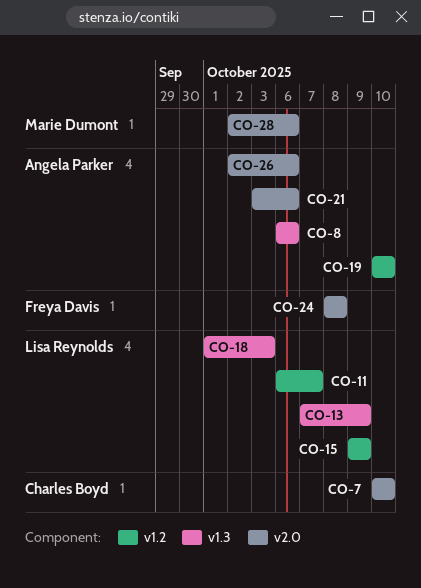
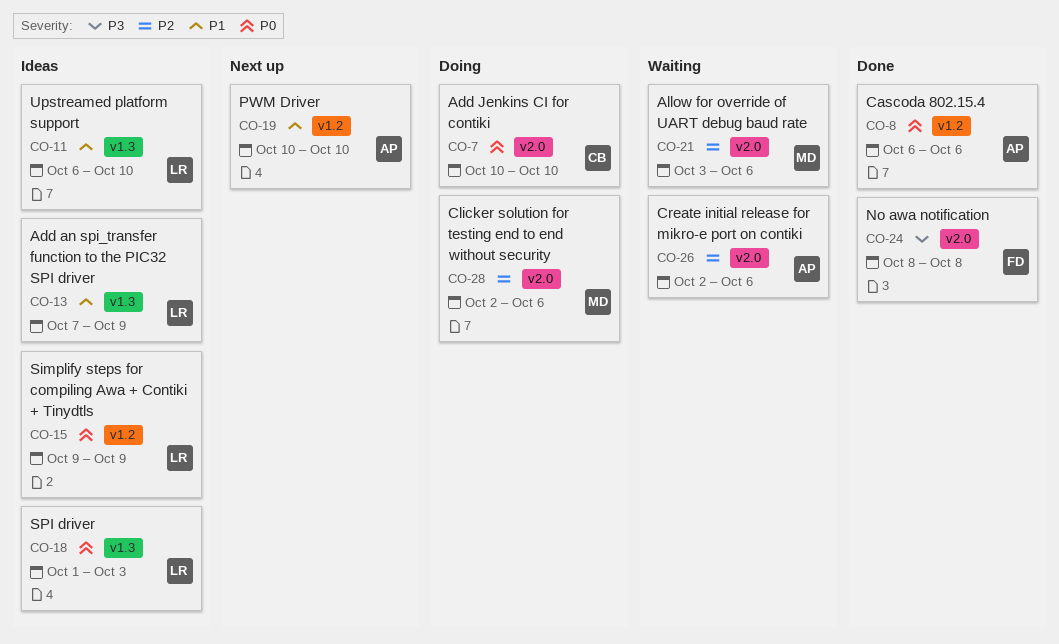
CO-8, label: v1.3 -> v1.2
CO-11, label: v1.2 -> v1.3
CO-11, due: Oct 7 -> Oct 10
CO-21, owner: Angela Parker -> Marie Dumont

